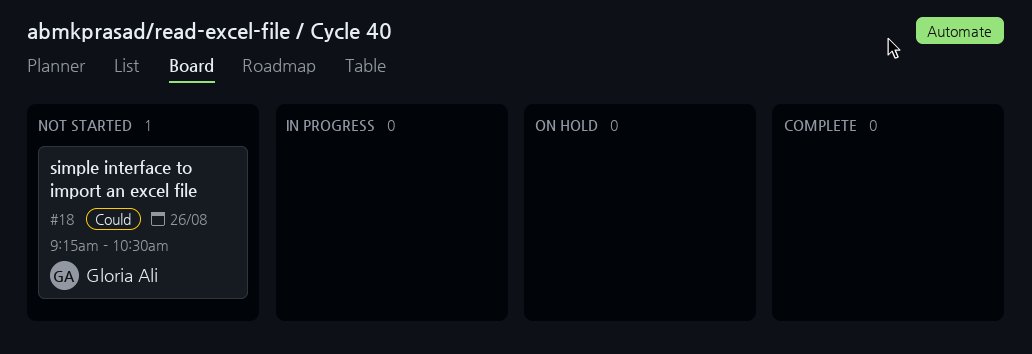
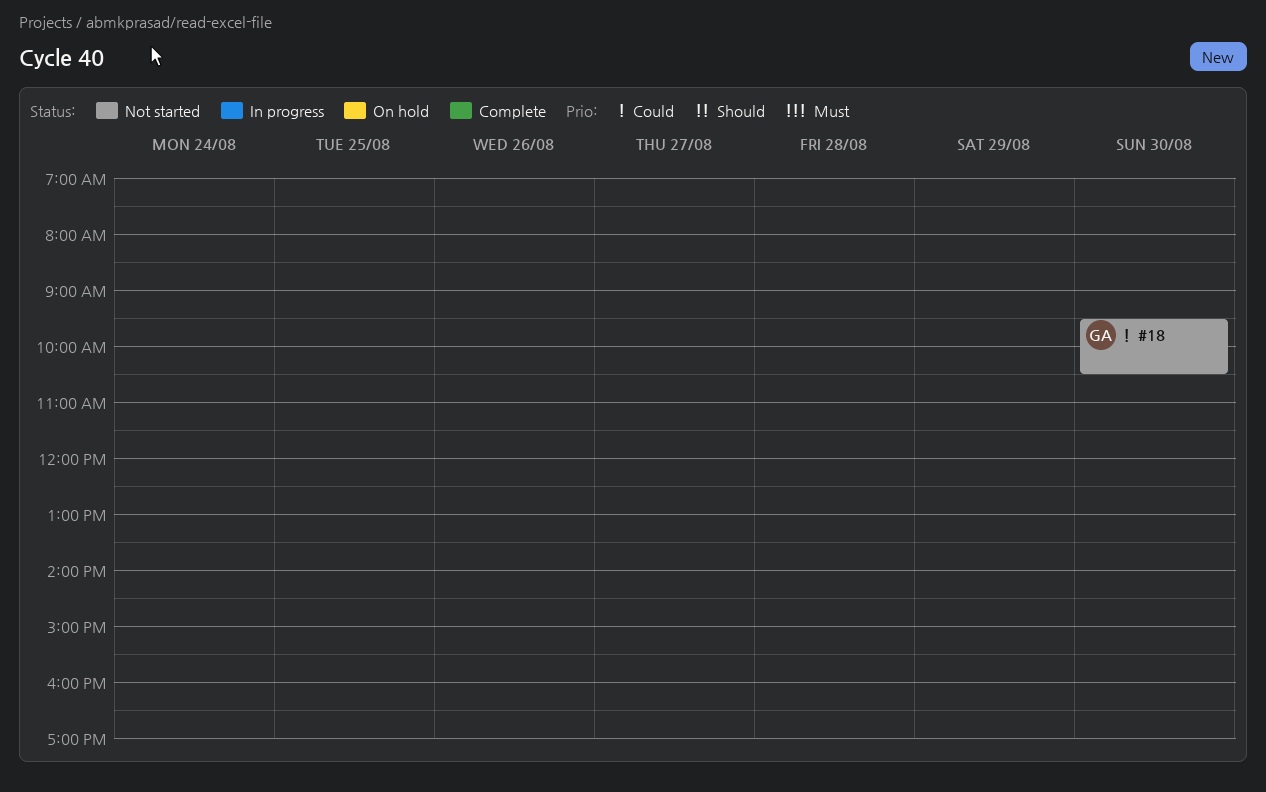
#18, day: Aug 26 -> Aug 30
#18, begins: 09:15 -> 09:30

